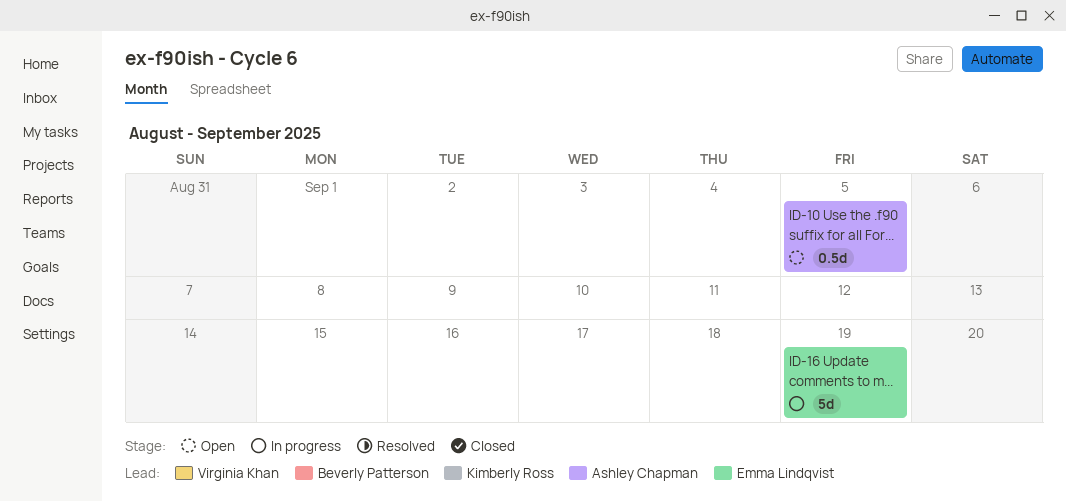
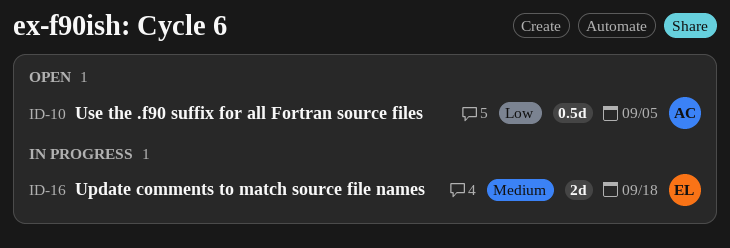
ID-16, estimate: 5d -> 2d
ID-16, due: Sep 19 -> Sep 18

